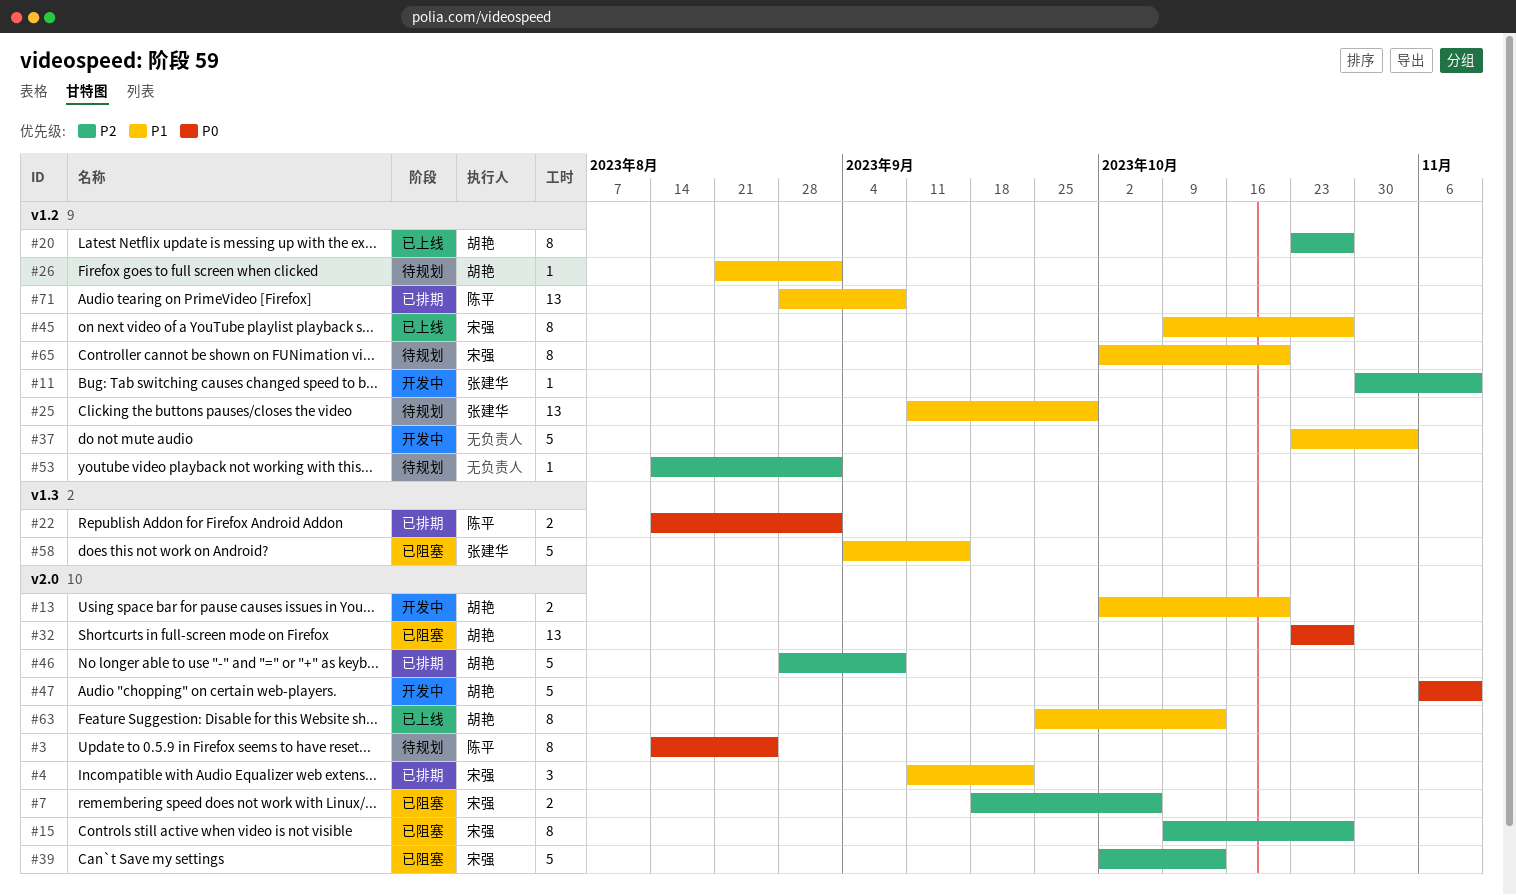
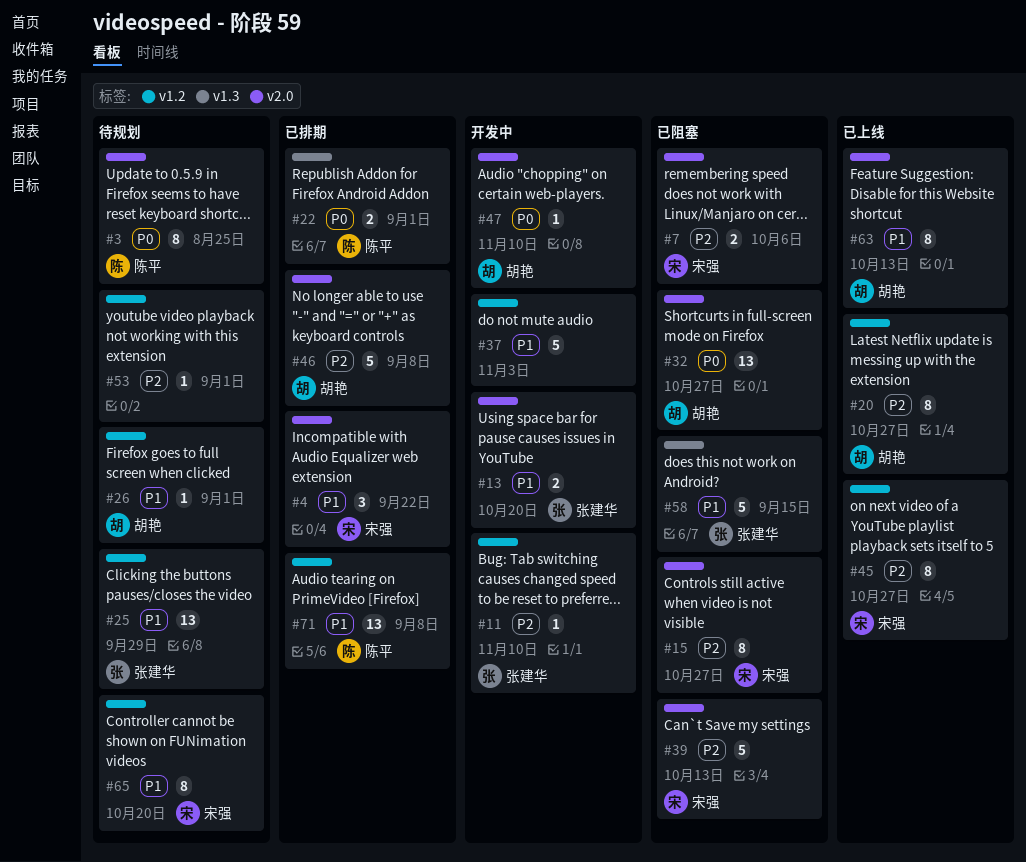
#13, owner: 胡艳 -> 张建华
#45, priority: P1 -> P2
#47, estimate: 5 -> 1

